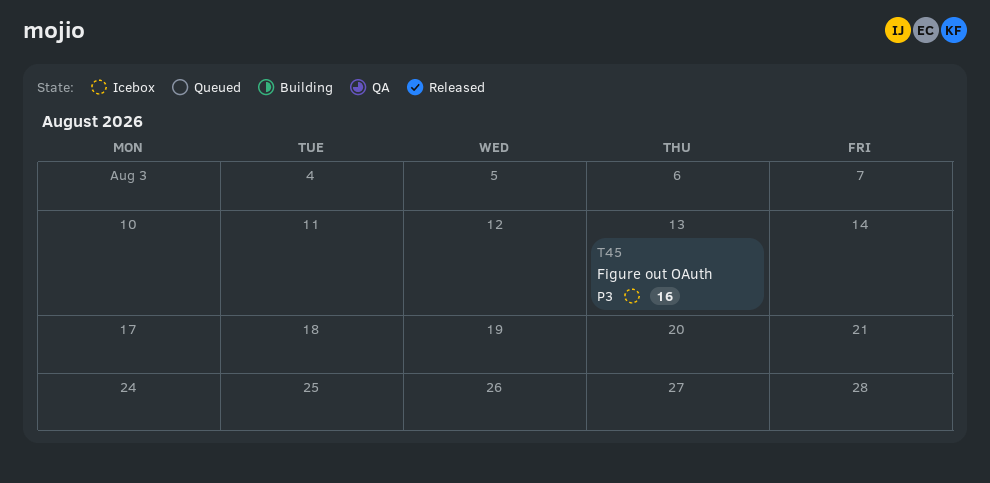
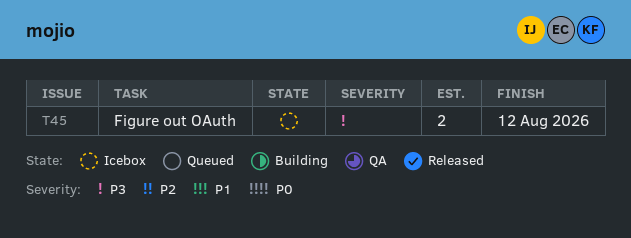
T45, estimate: 16 -> 2
T45, due: Aug 13 -> Aug 12

